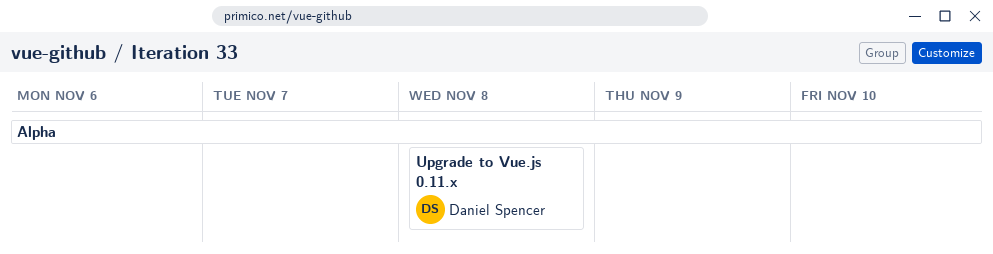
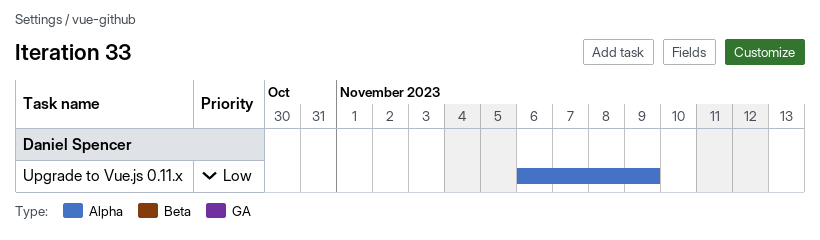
Upgrade to Vue.js 0.11.x, due: Nov 8 -> Nov 9

